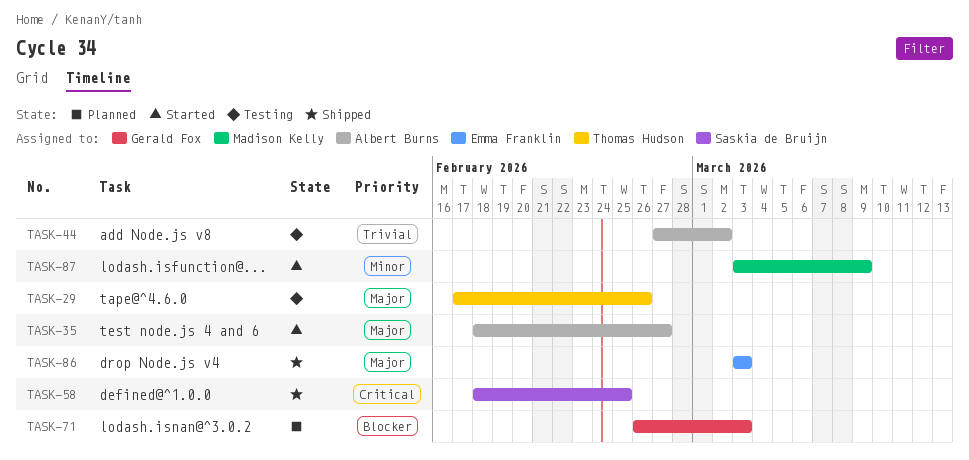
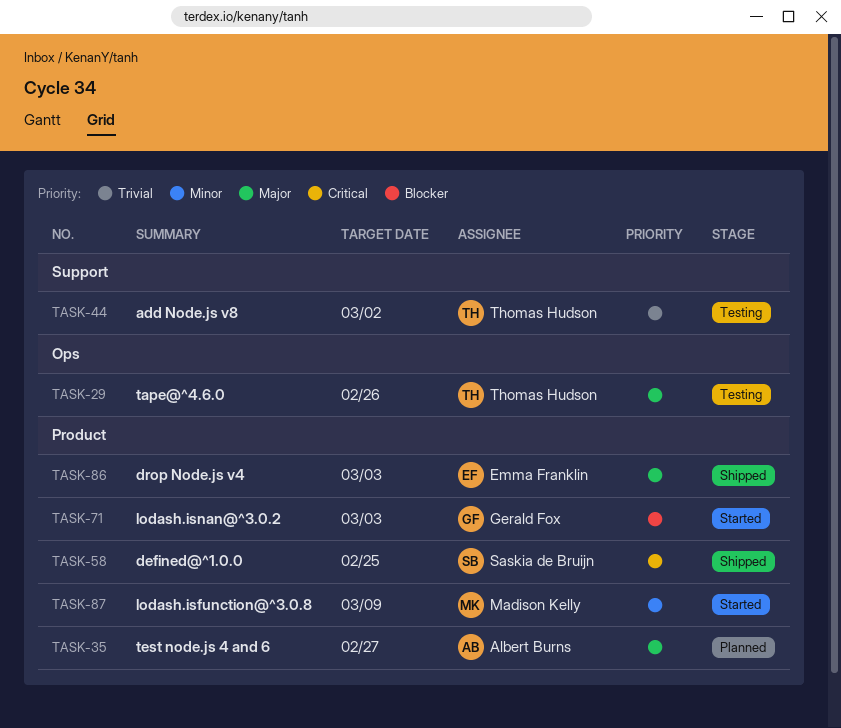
TASK-35, status: Started -> Planned
TASK-44, owner: Albert Burns -> Thomas Hudson
TASK-71, status: Planned -> Started

